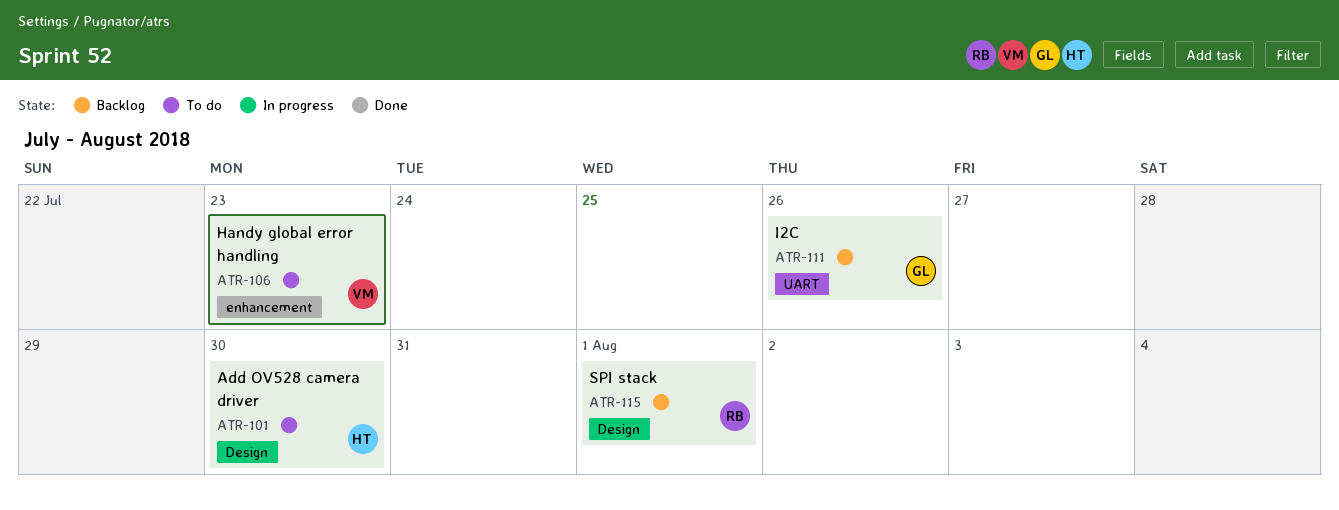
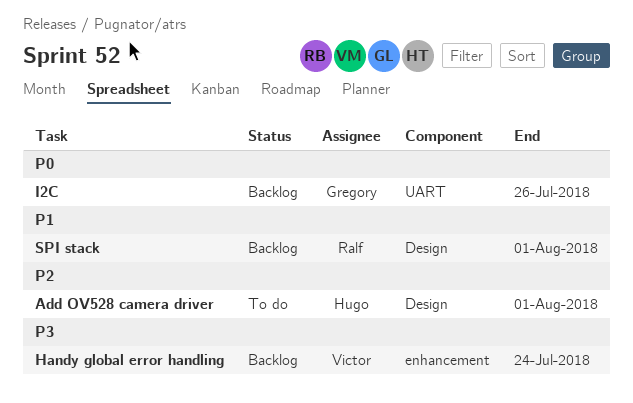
Add OV528 camera driver, due: Jul 30 -> Aug 1
Handy global error handling, status: To do -> Backlog
Handy global error handling, due: Jul 23 -> Jul 24

